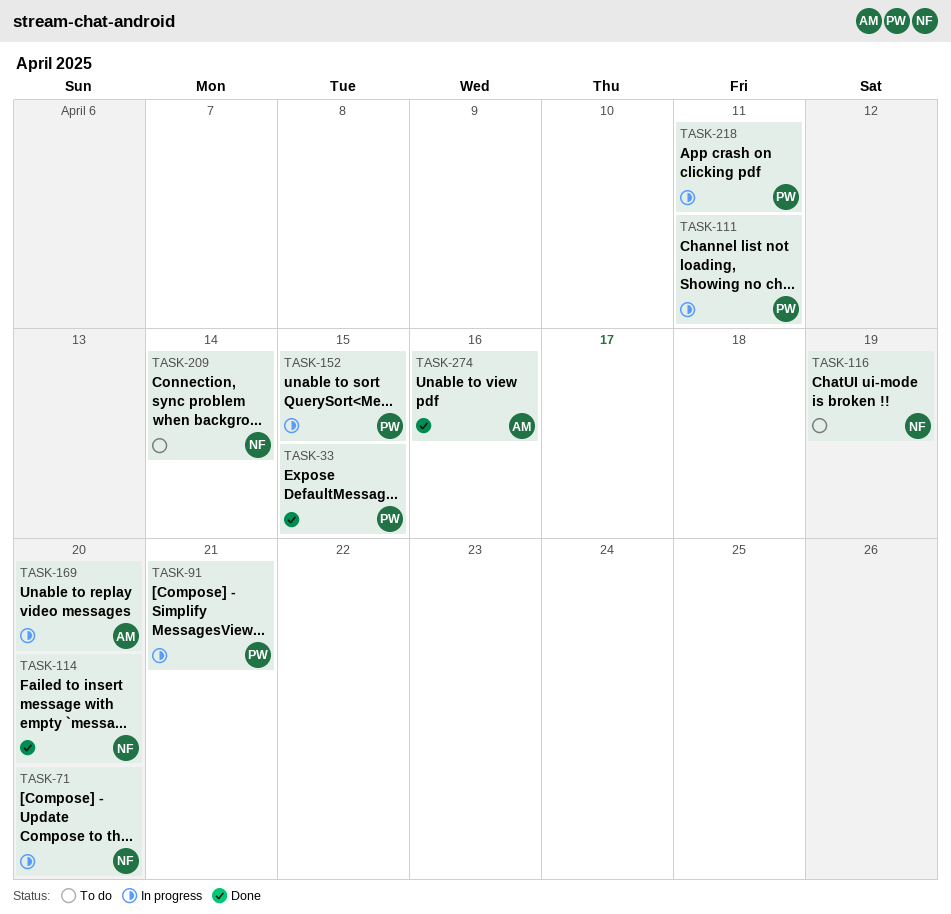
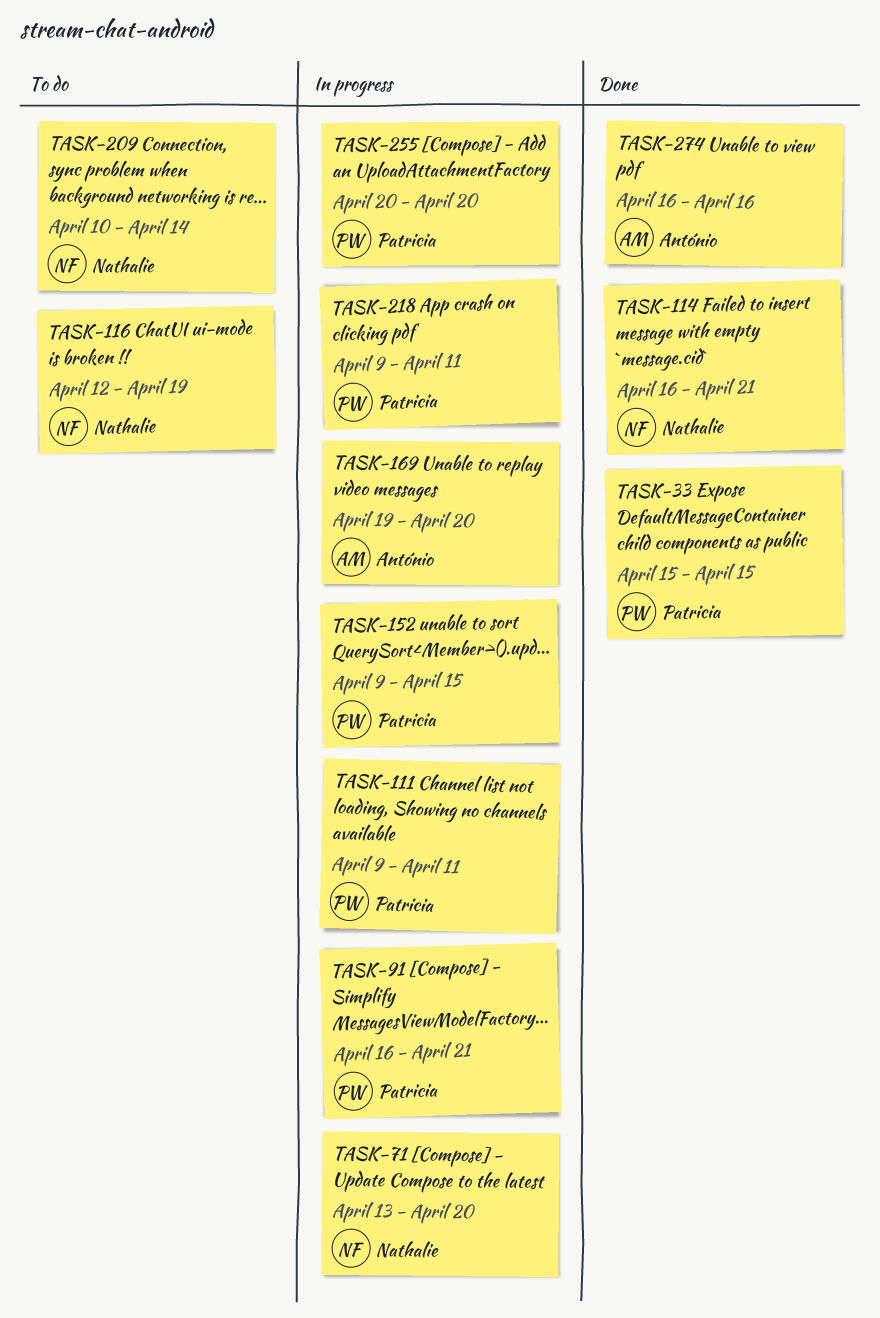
TASK-114, due: Apr 20 -> Apr 21
TASK-255: none -> present

